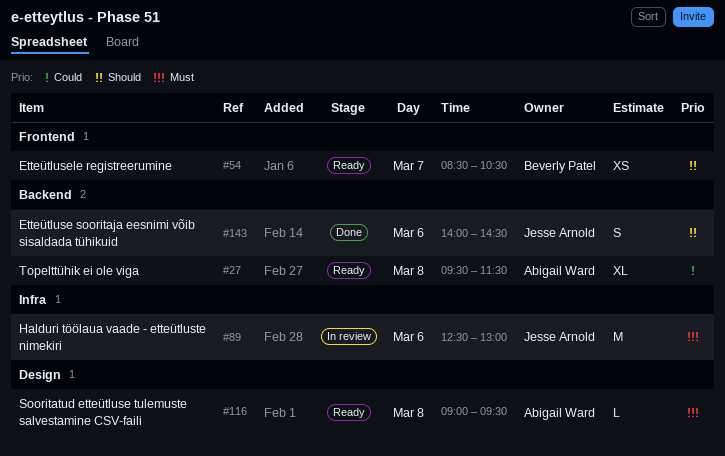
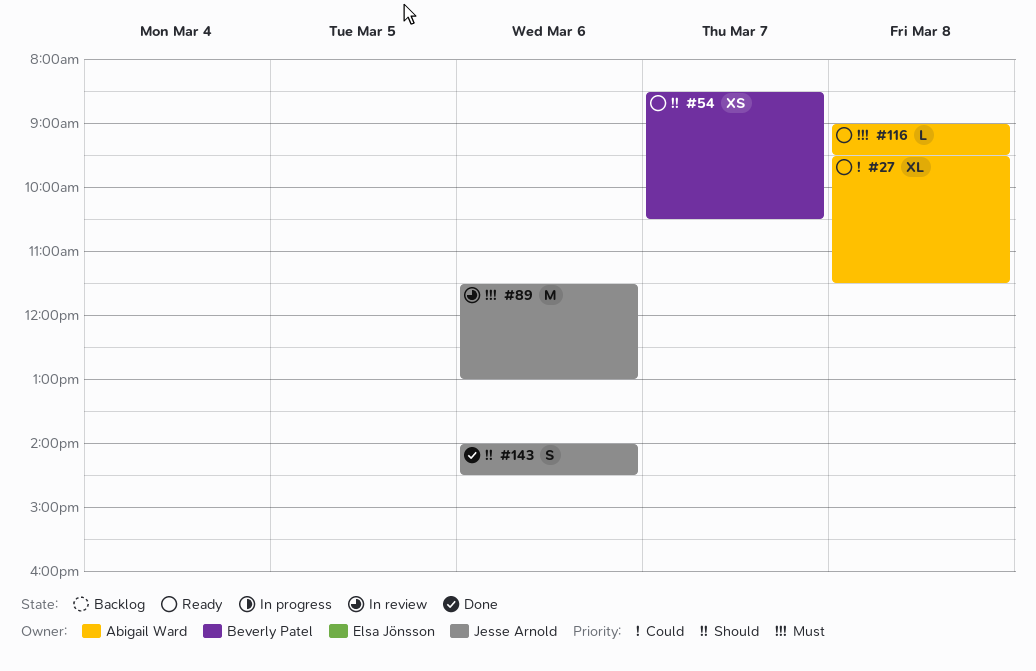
#89, begins: 12:30 -> 11:30

